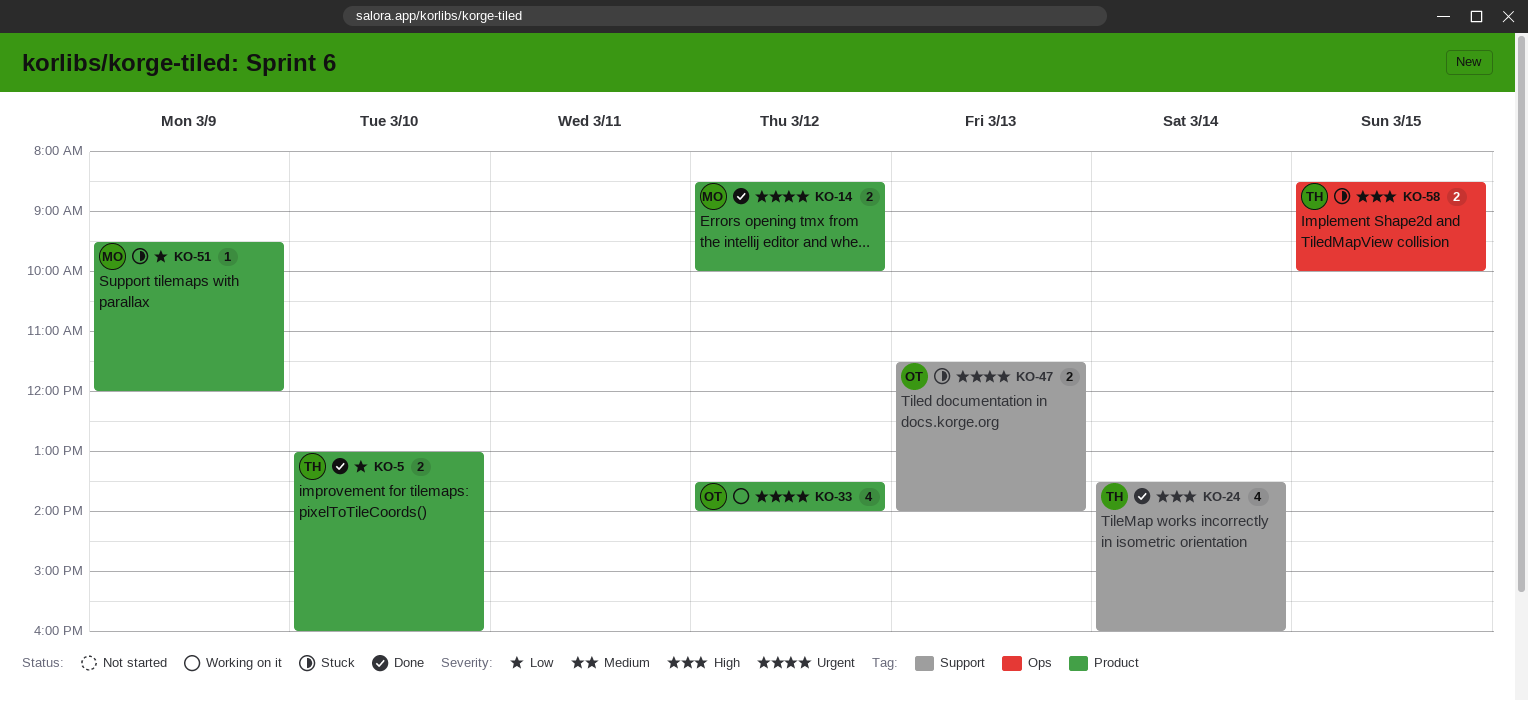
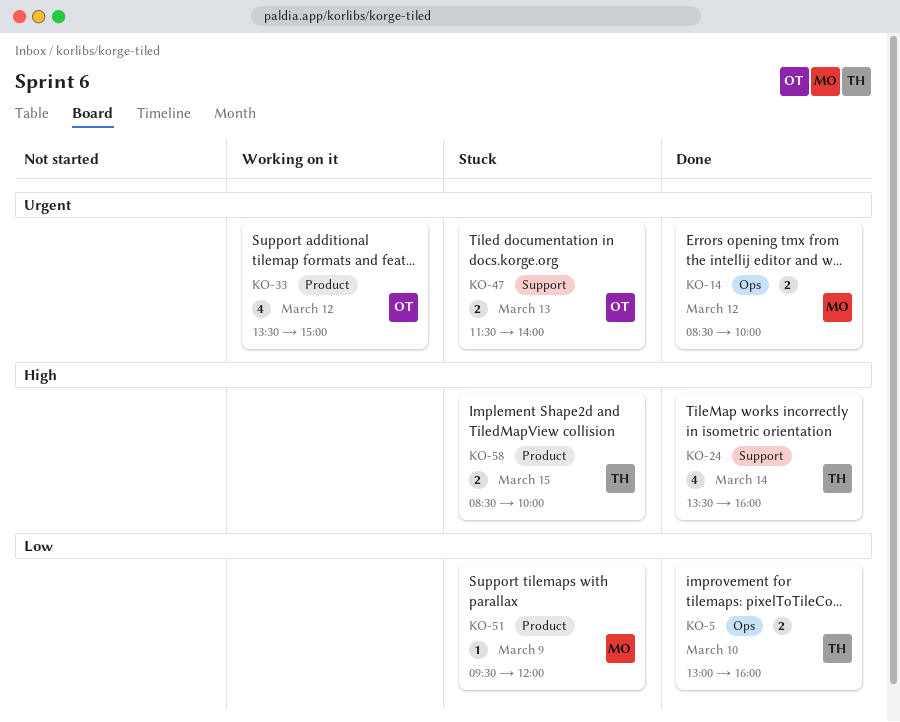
KO-5, label: Product -> Ops
KO-14, label: Product -> Ops
KO-33, ends: 14:00 -> 15:00
KO-58, label: Ops -> Product

